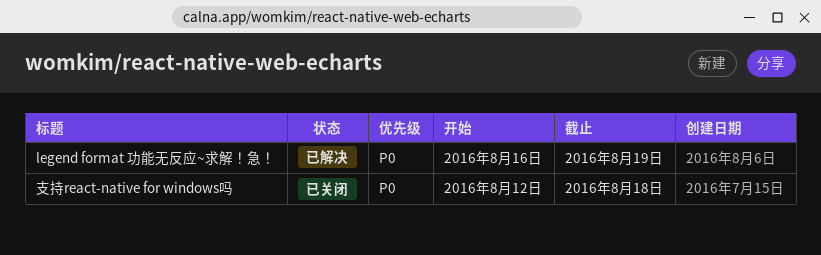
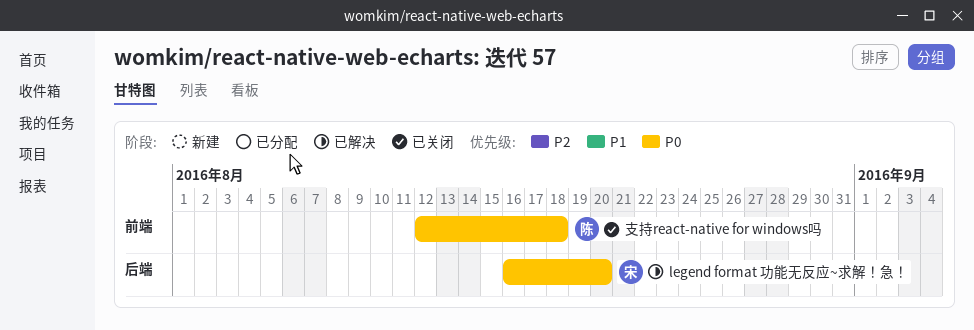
legend format 功能无反应~求解！急！, due: Aug 19 -> Aug 20

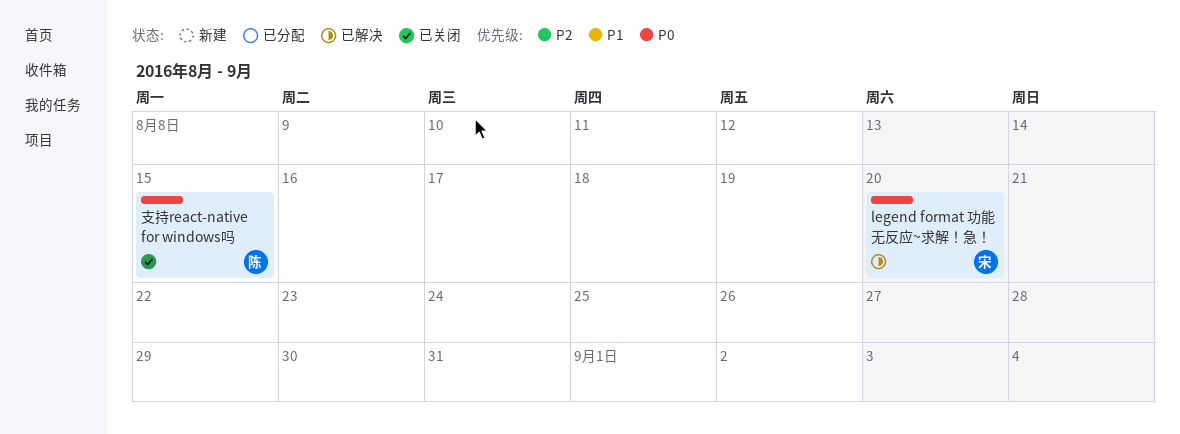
支持react-native for windows吗, due: Aug 18 -> Aug 15

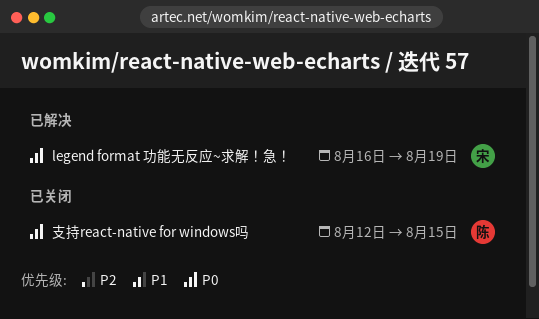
legend format 功能无反应~求解！急！, due: Aug 20 -> Aug 19

